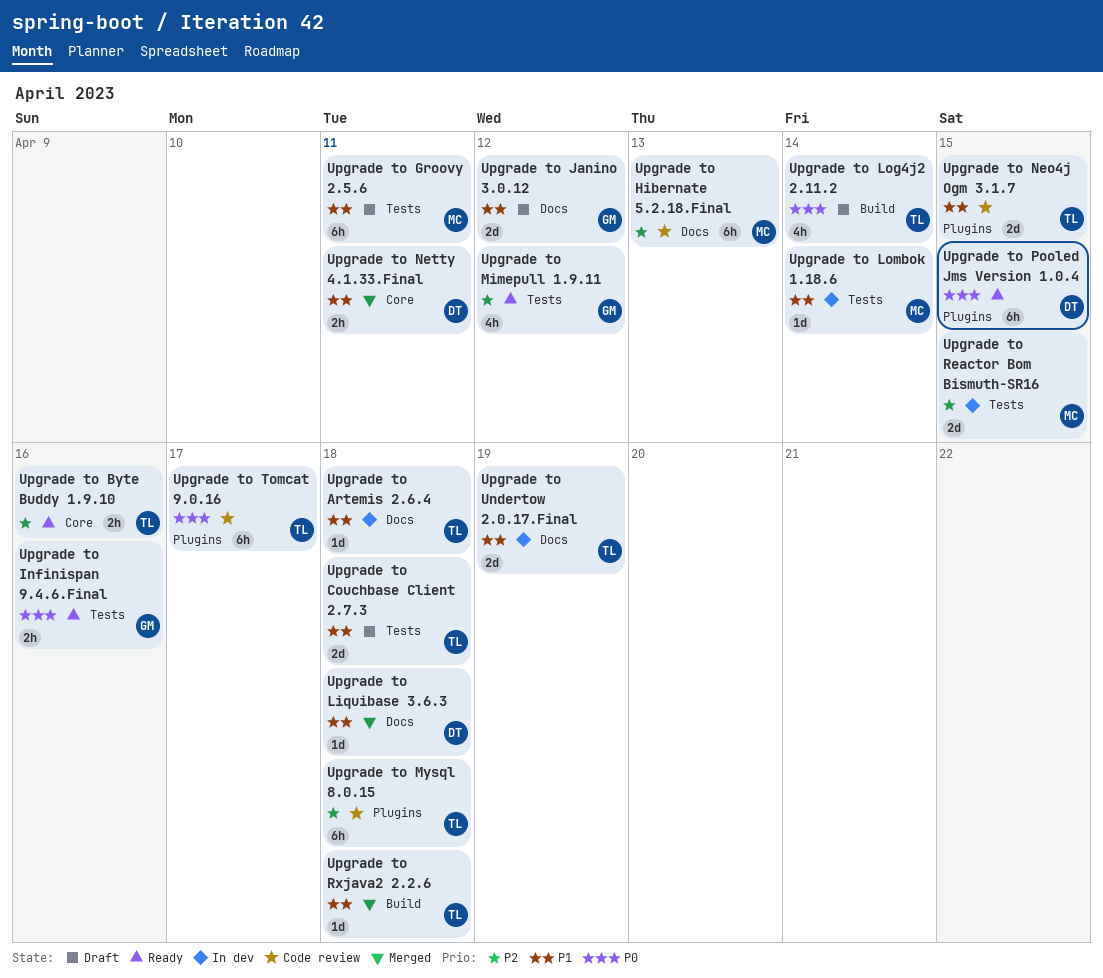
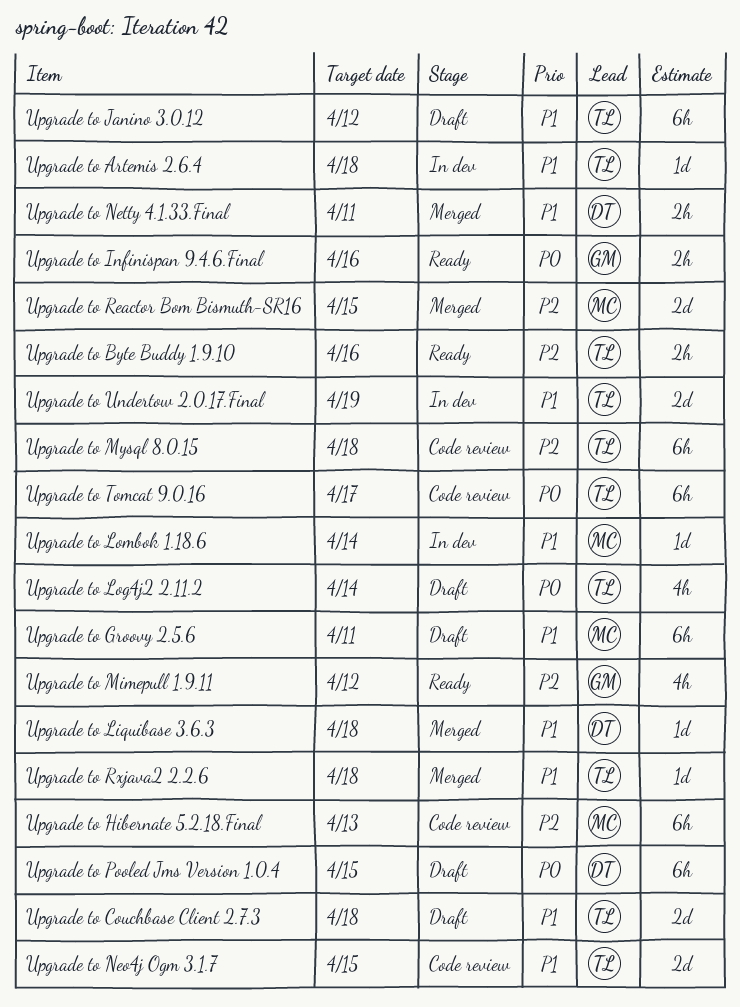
Upgrade to Janino 3.0.12, owner: GM -> TL
Upgrade to Janino 3.0.12, estimate: 2d -> 6h
Upgrade to Pooled Jms Version 1.0.4, status: Ready -> Draft
Upgrade to Reactor Bom Bismuth-SR16, status: In dev -> Merged

